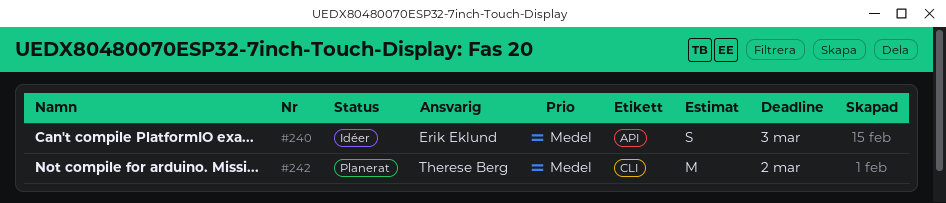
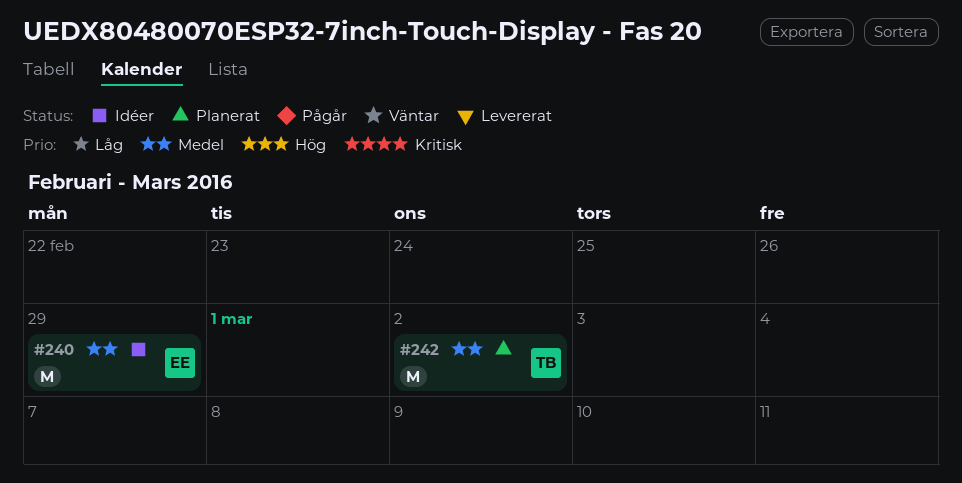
#240, estimate: S -> M
#240, due: Mar 3 -> Feb 29

